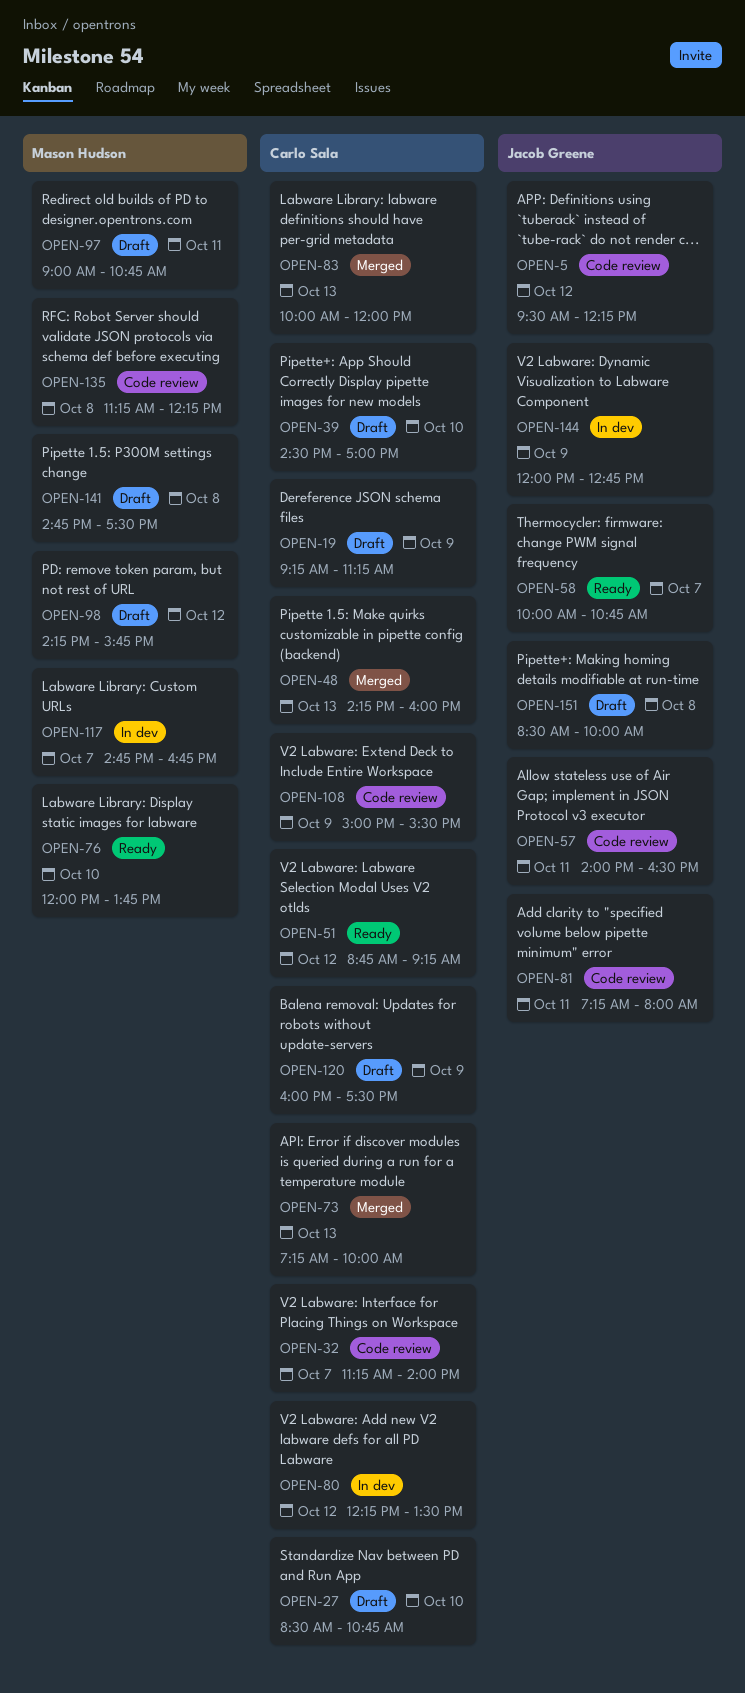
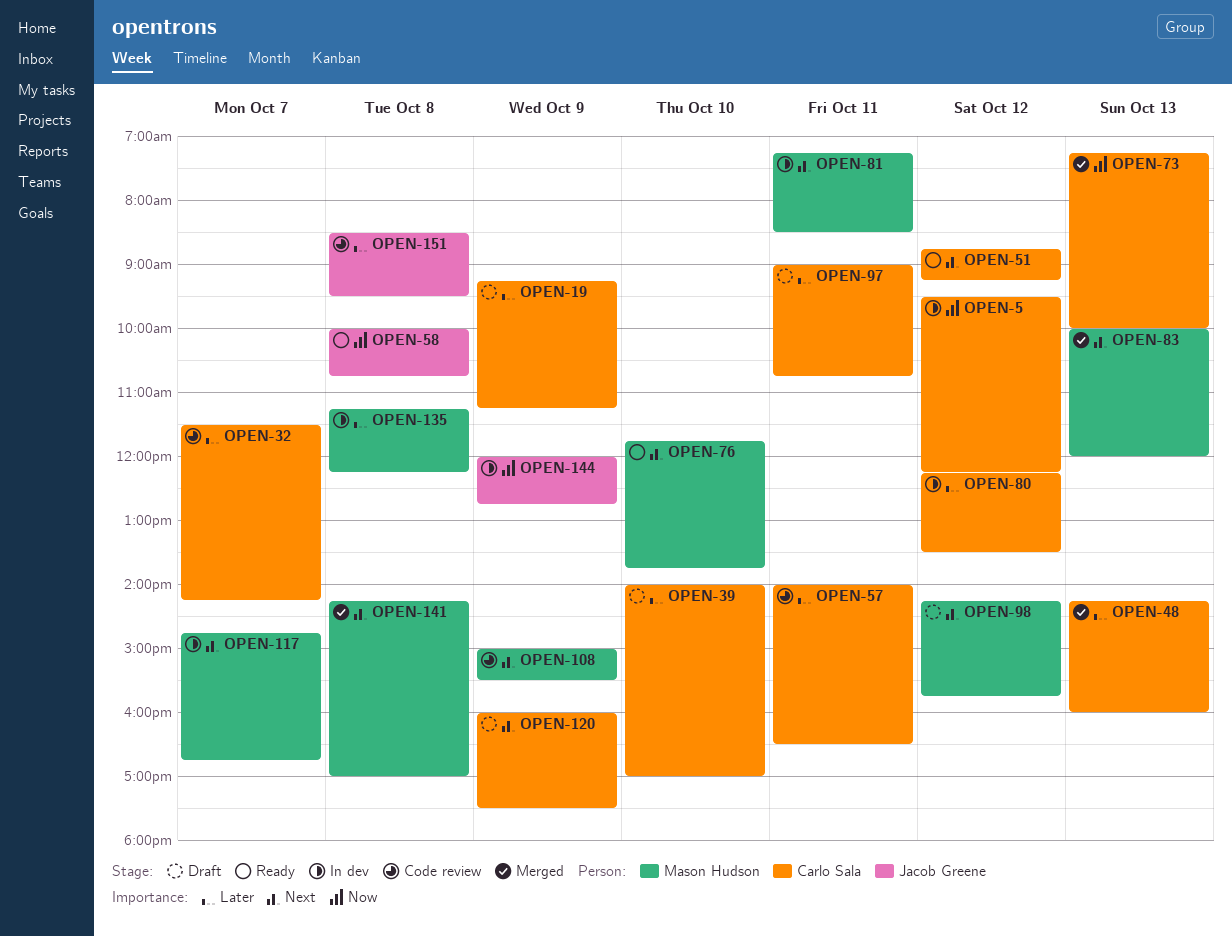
OPEN-5, status: Code review -> In dev
OPEN-5, owner: Jacob Greene -> Carlo Sala
OPEN-27: present -> none
OPEN-32, begins: 11:15 -> 11:30
OPEN-32, ends: 14:00 -> 14:15
OPEN-39, begins: 14:30 -> 14:00
OPEN-57, owner: Jacob Greene -> Carlo Sala
OPEN-58, day: Oct 7 -> Oct 8
OPEN-76, begins: 12:00 -> 11:45
OPEN-81, status: Code review -> In dev
OPEN-81, owner: Jacob Greene -> Mason Hudson
OPEN-81, ends: 08:00 -> 08:30
OPEN-83, owner: Carlo Sala -> Mason Hudson
OPEN-97, owner: Mason Hudson -> Carlo Sala
OPEN-108, owner: Carlo Sala -> Mason Hudson
OPEN-135, status: Code review -> In dev
OPEN-141, status: Draft -> Merged
OPEN-141, begins: 14:45 -> 14:15
OPEN-141, ends: 17:30 -> 17:00
OPEN-151, status: Draft -> Code review
OPEN-151, ends: 10:00 -> 09:30

